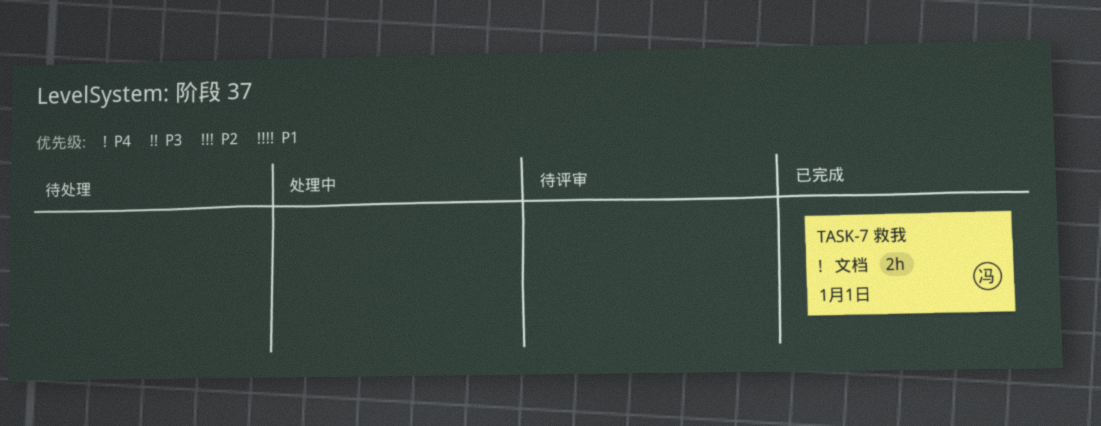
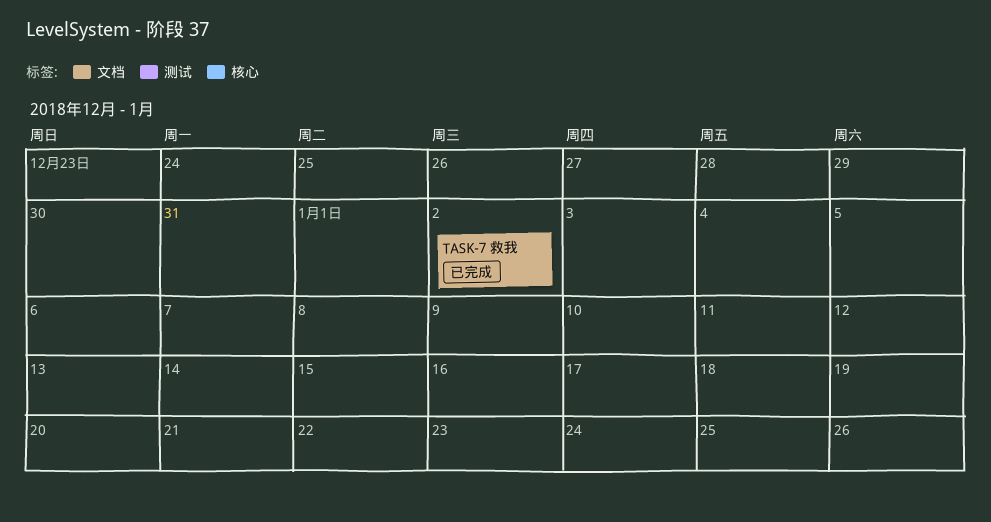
TASK-7, due: Jan 1 -> Jan 2

